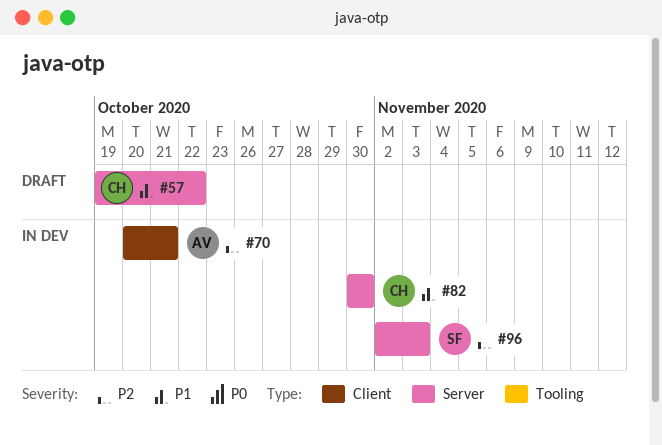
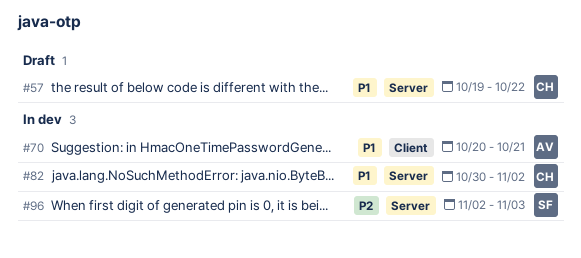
#70, priority: P2 -> P1
#82, due: Oct 30 -> Nov 2

